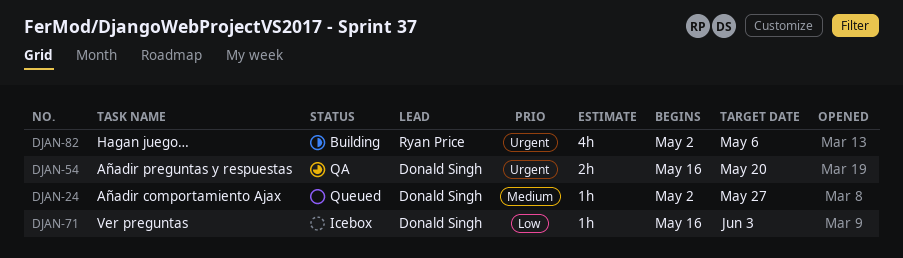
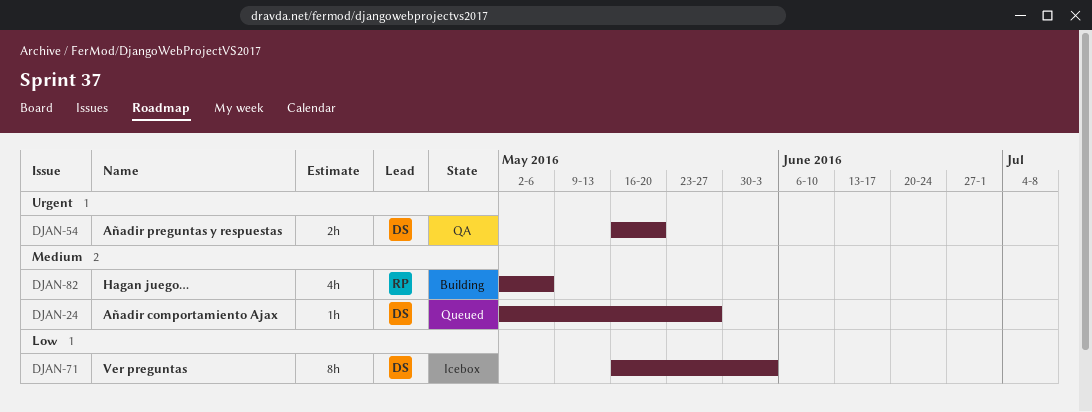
DJAN-71, estimate: 1h -> 8h
DJAN-82, priority: Urgent -> Medium

